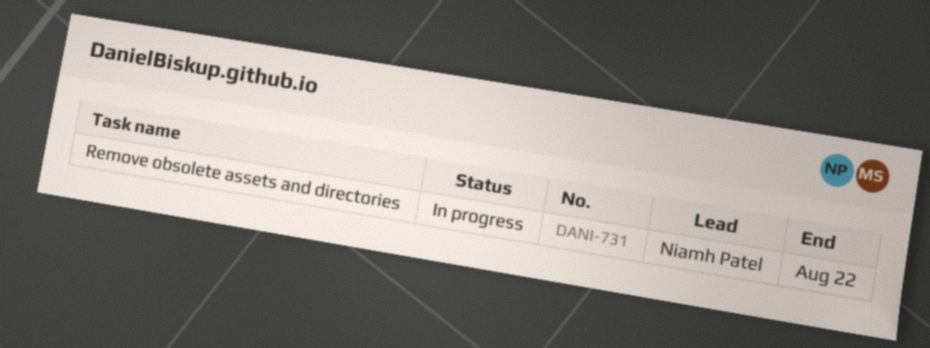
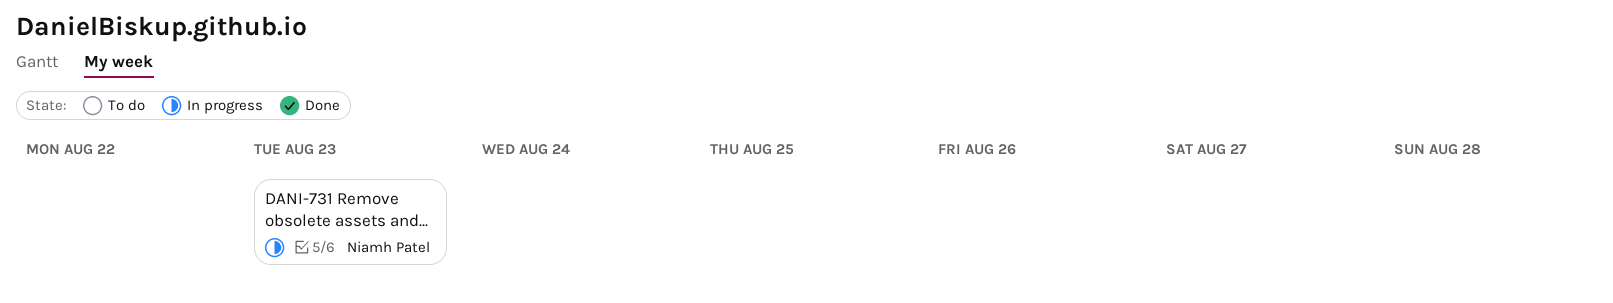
DANI-731, due: Aug 22 -> Aug 23

